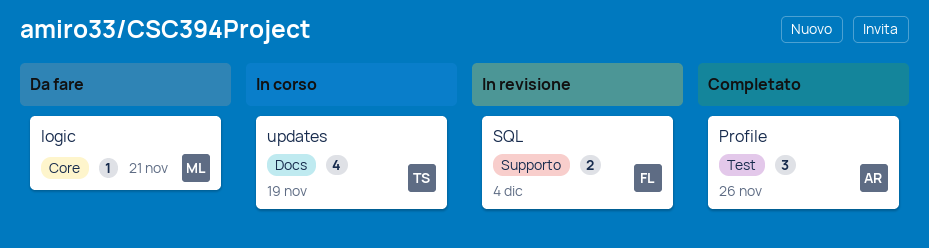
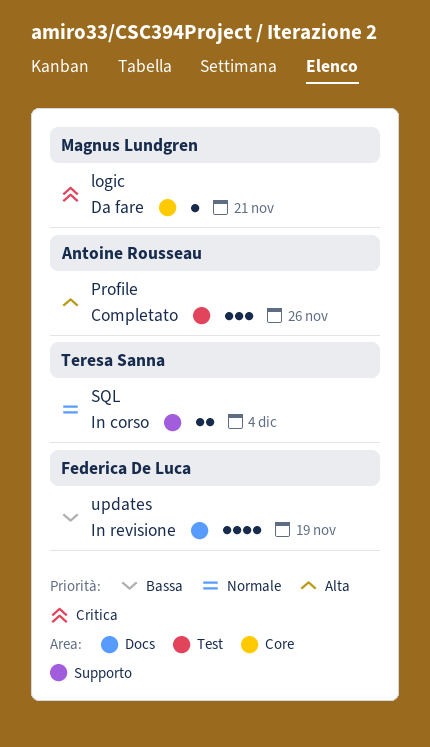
SQL, status: In revisione -> In corso
SQL, owner: Federica De Luca -> Teresa Sanna
updates, status: In corso -> In revisione
updates, owner: Teresa Sanna -> Federica De Luca

